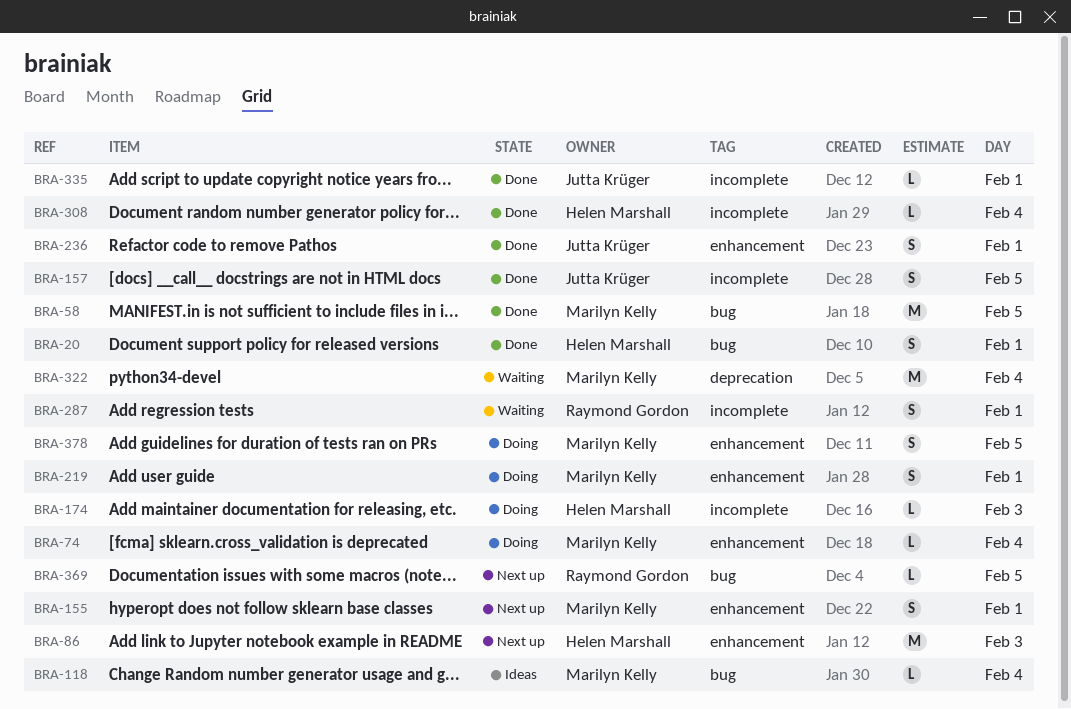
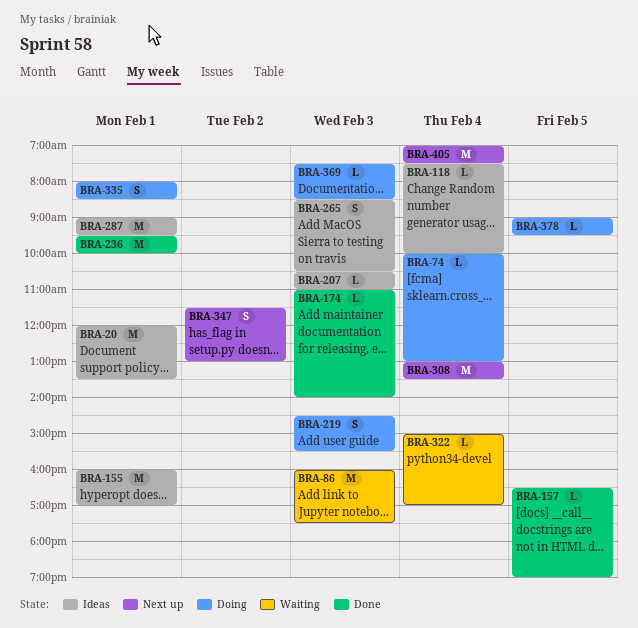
BRA-20, status: Done -> Ideas
BRA-20, estimate: S -> M
BRA-58: present -> none
BRA-86, status: Next up -> Waiting
BRA-155, status: Next up -> Ideas
BRA-155, estimate: S -> M
BRA-157, estimate: S -> L
BRA-174, status: Doing -> Done
BRA-207: none -> present
BRA-219, day: Feb 1 -> Feb 3
BRA-236, estimate: S -> M
BRA-265: none -> present
BRA-287, status: Waiting -> Ideas
BRA-287, estimate: S -> M
BRA-308, status: Done -> Next up
BRA-308, estimate: L -> M
BRA-322, estimate: M -> L
BRA-335, status: Done -> Doing
BRA-335, estimate: L -> S
BRA-347: none -> present
BRA-369, status: Next up -> Doing
BRA-369, day: Feb 5 -> Feb 3
BRA-378, estimate: S -> L
BRA-405: none -> present

